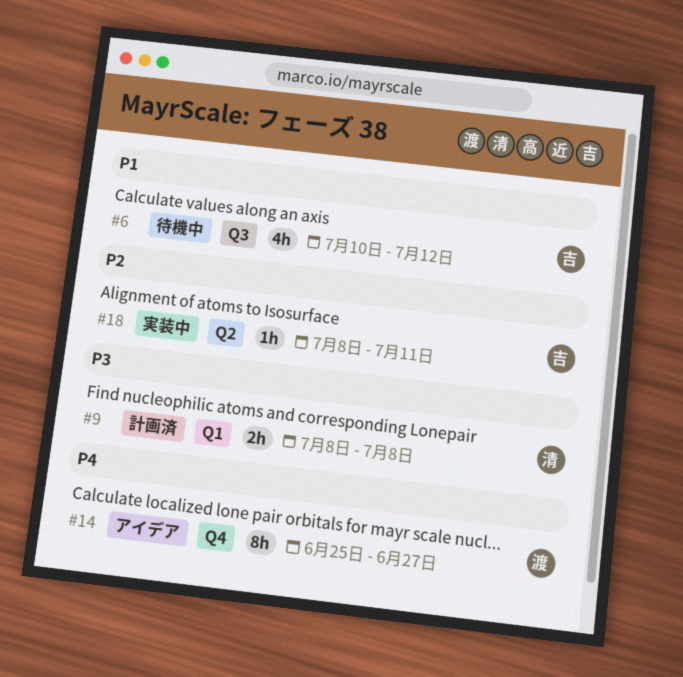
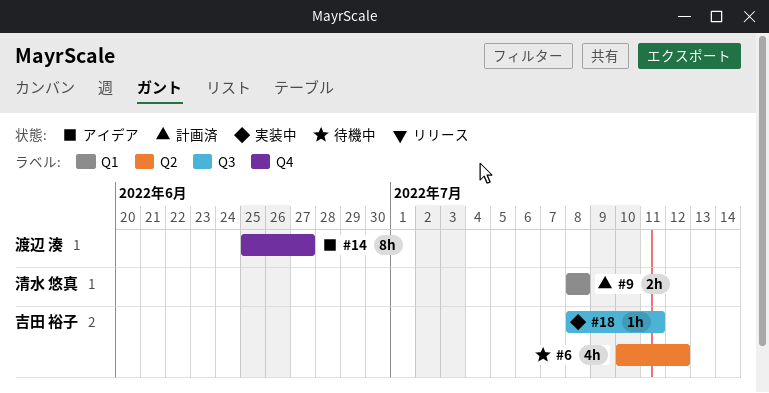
#6, label: Q3 -> Q2
#18, label: Q2 -> Q3

